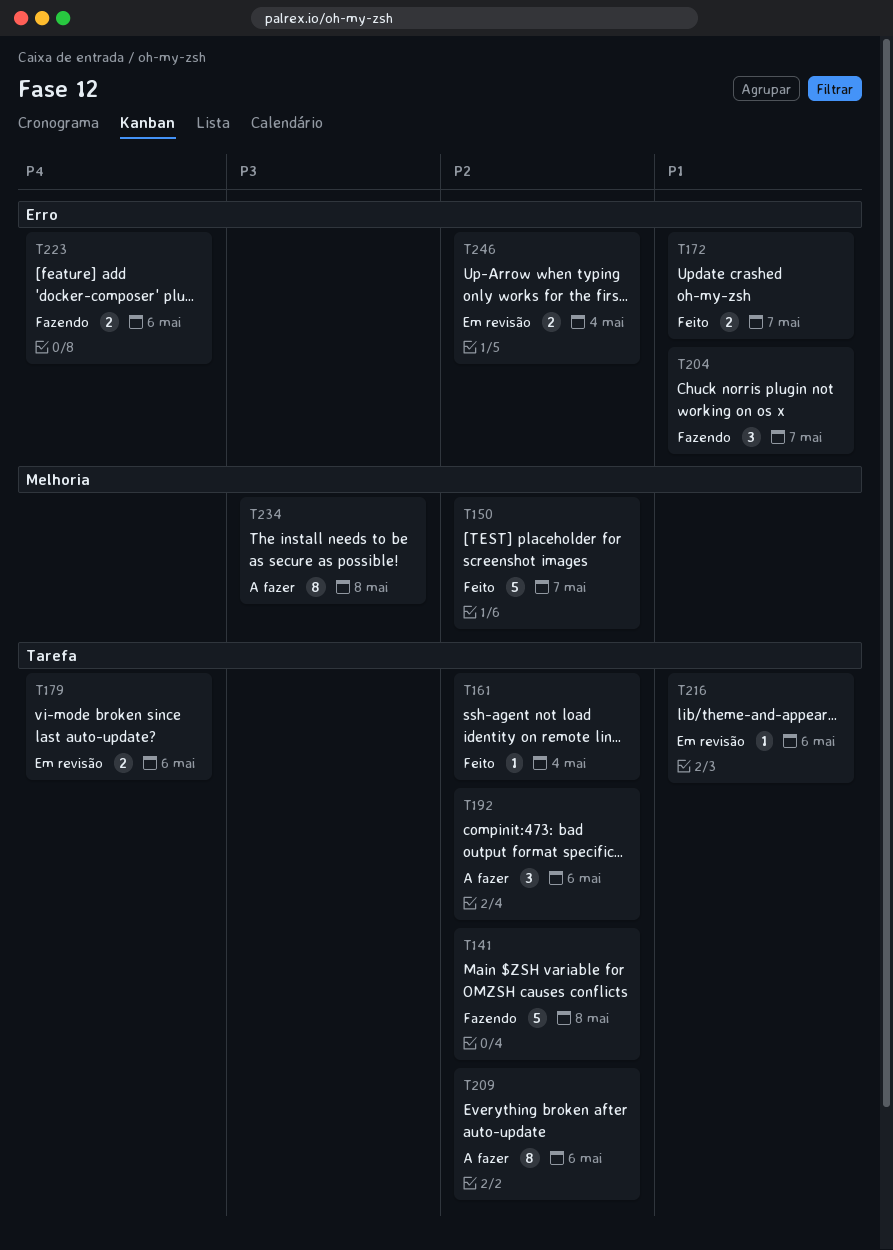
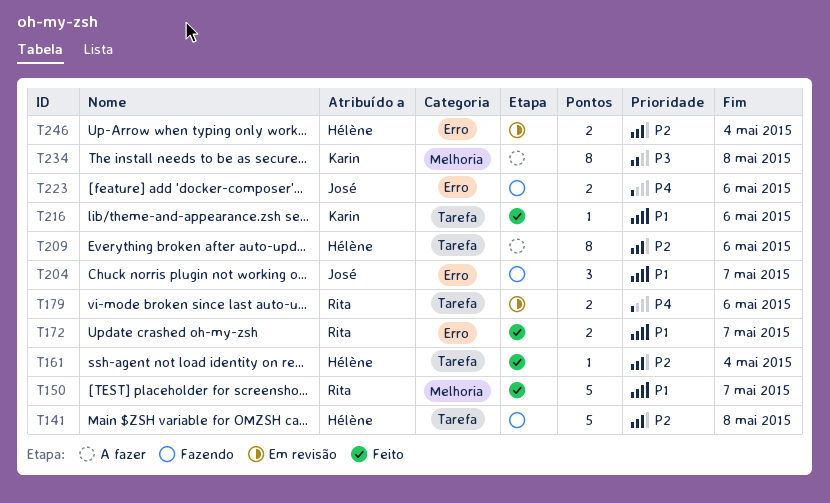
T150, priority: P2 -> P1
T192: present -> none
T216, status: Em revisão -> Feito

